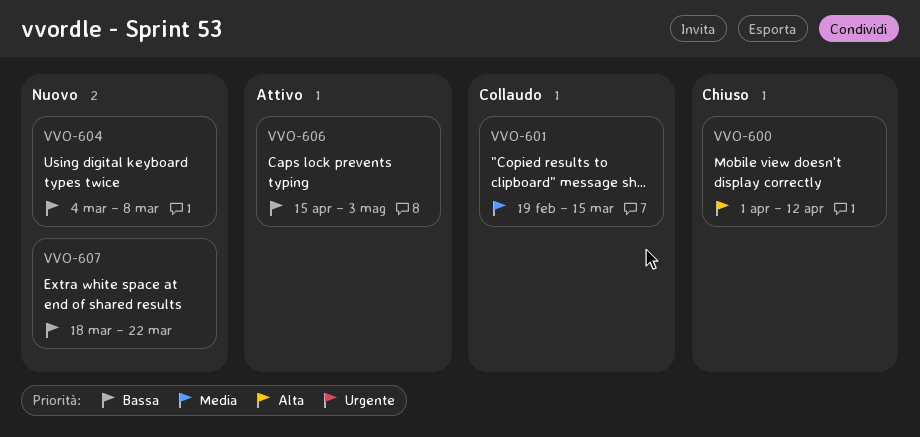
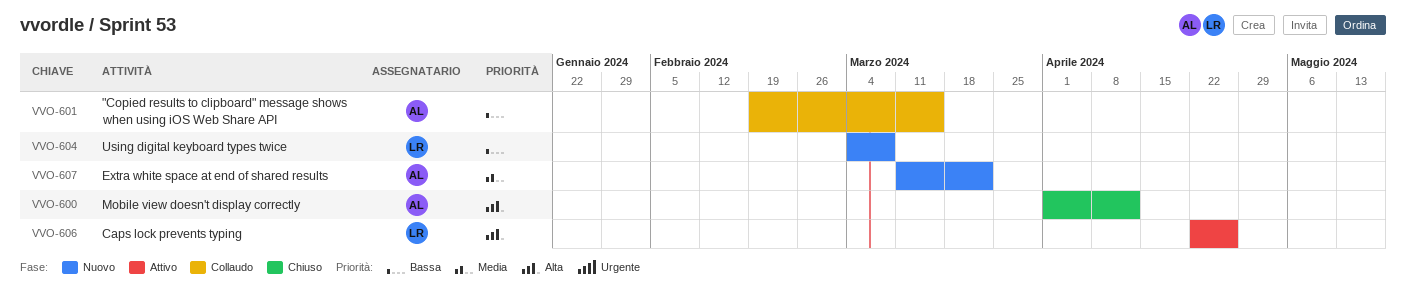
VVO-601, priority: Media -> Bassa
VVO-606, priority: Bassa -> Alta
VVO-606, start: Apr 15 -> Apr 22
VVO-606, due: May 3 -> Apr 26
VVO-607, priority: Bassa -> Media
VVO-607, start: Mar 18 -> Mar 11

